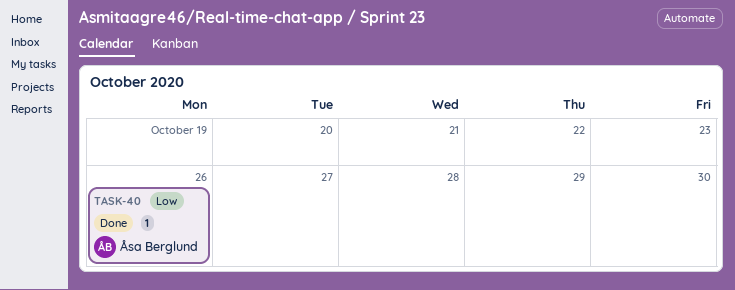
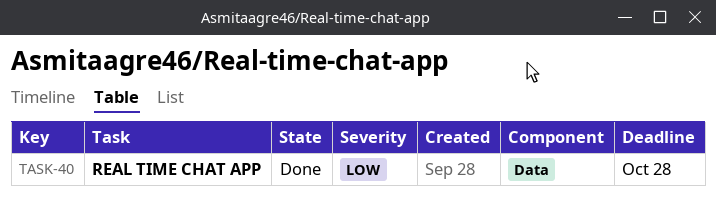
TASK-40, due: Oct 26 -> Oct 28

